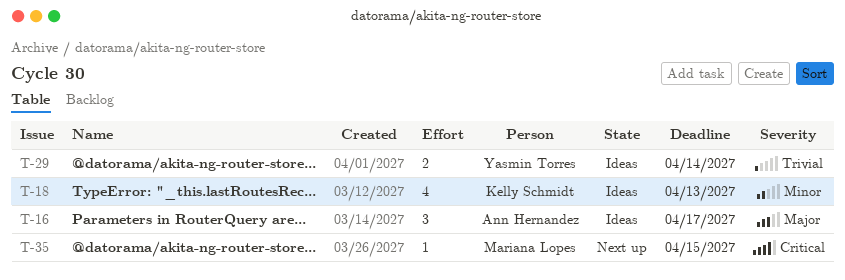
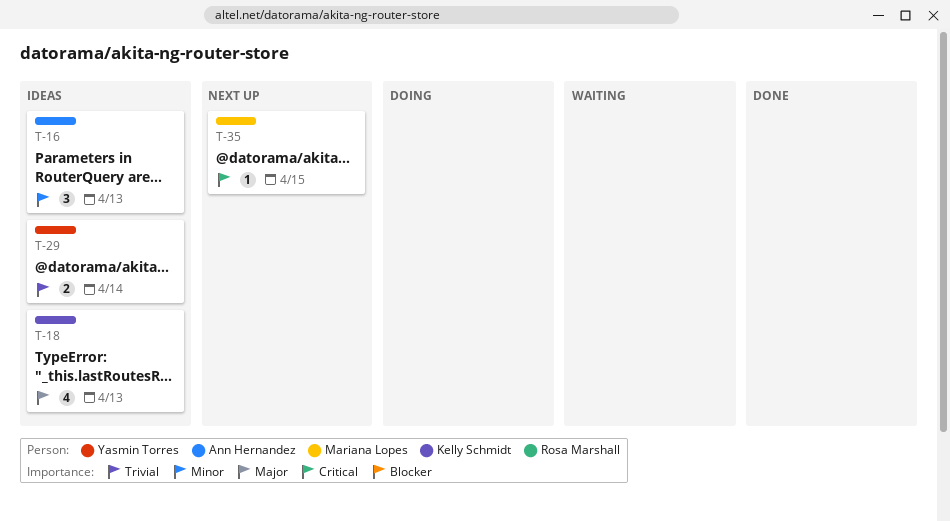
T-16, priority: Major -> Minor
T-16, due: Apr 17 -> Apr 13
T-18, priority: Minor -> Major

